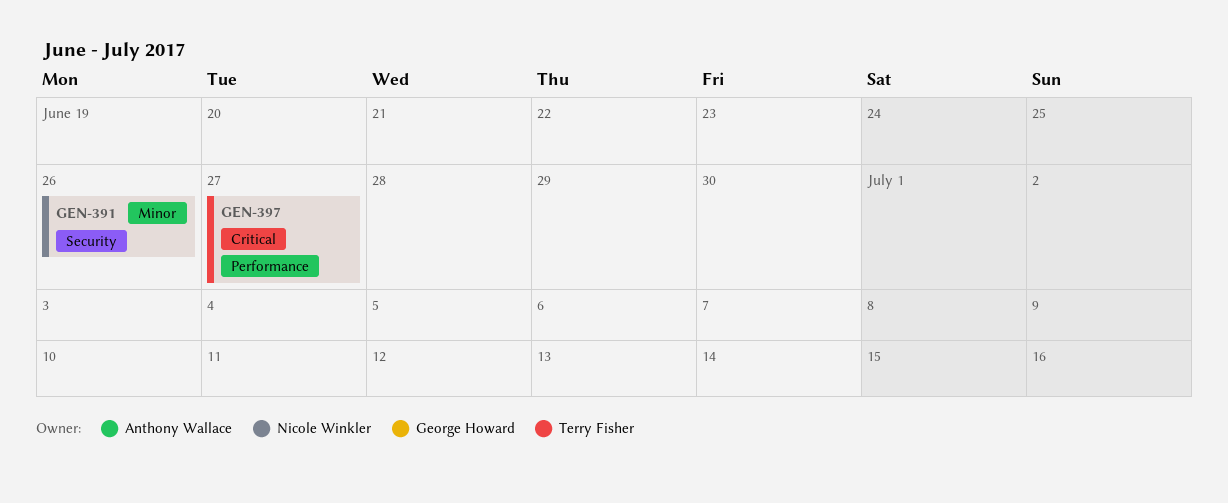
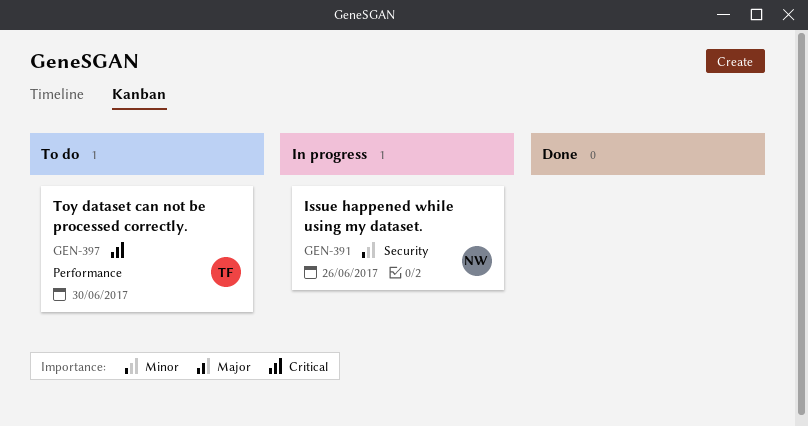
GEN-397, due: Jun 27 -> Jun 30

